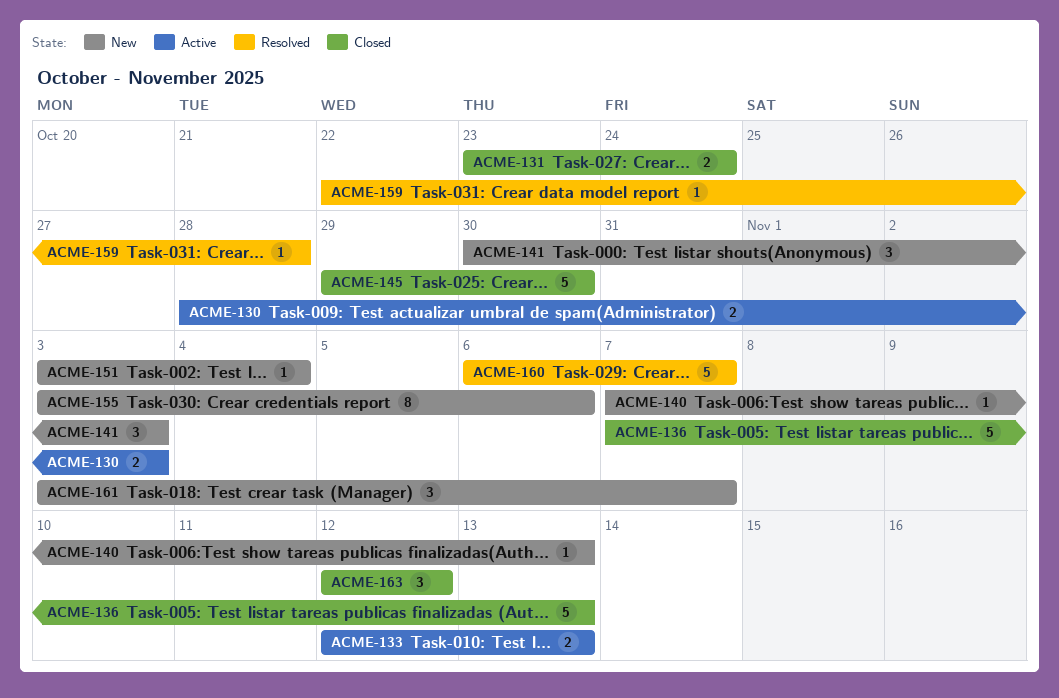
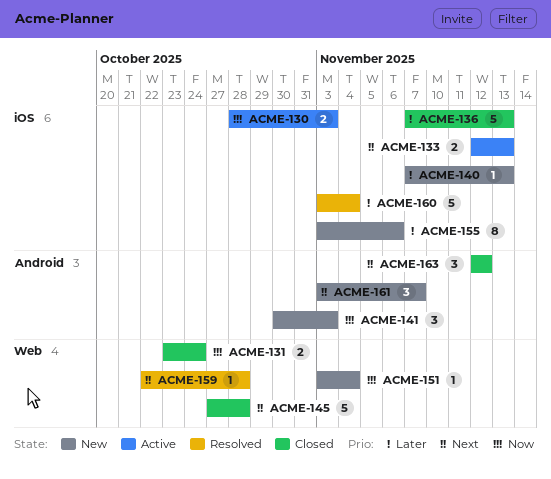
ACME-145, start: Oct 29 -> Oct 27
ACME-145, due: Oct 30 -> Oct 28
ACME-160, start: Nov 6 -> Nov 3
ACME-160, due: Nov 7 -> Nov 4

